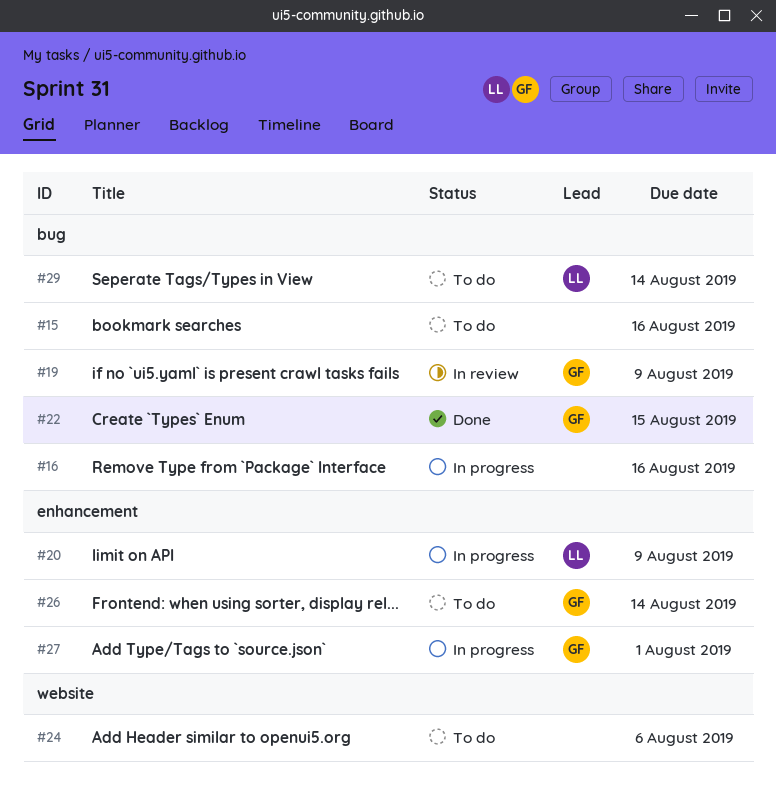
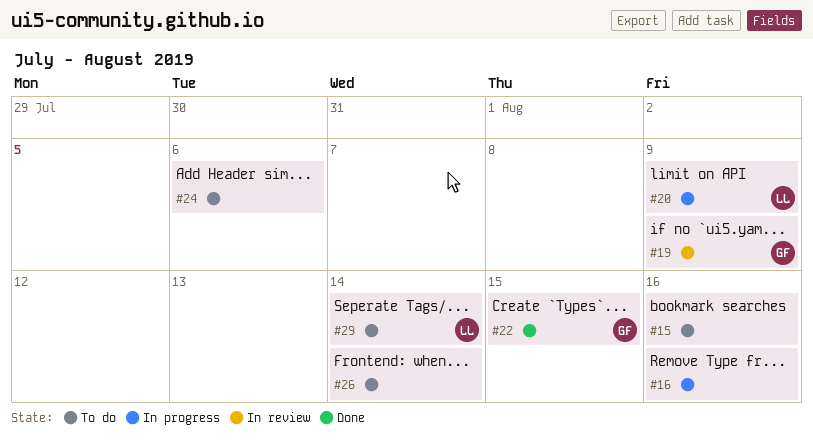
#26, owner: GF -> none
#27: present -> none

